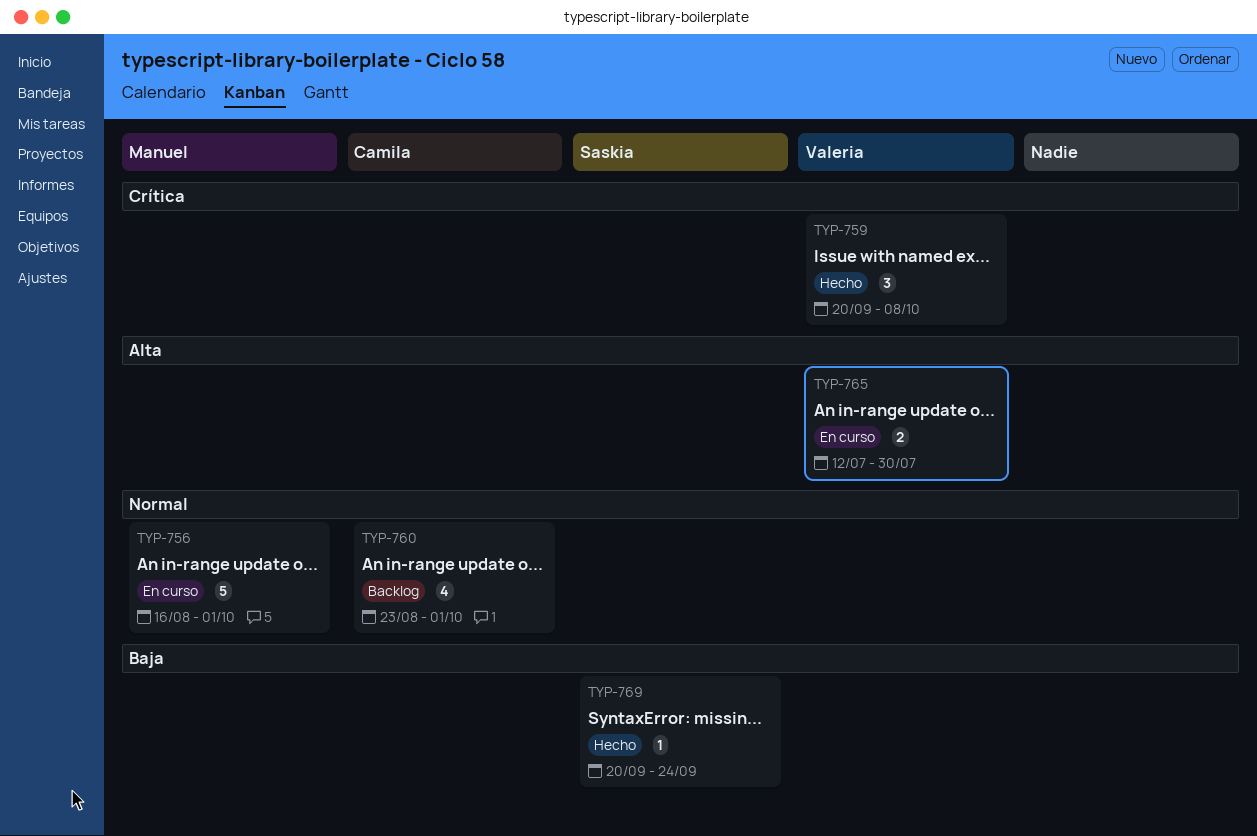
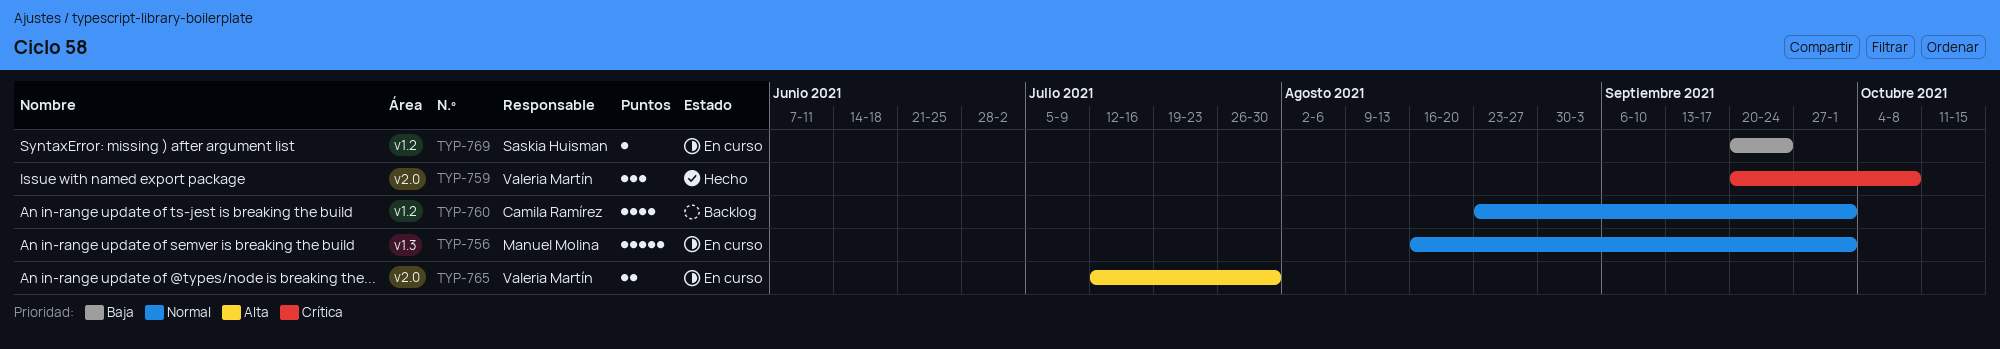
TYP-769, status: Hecho -> En curso

